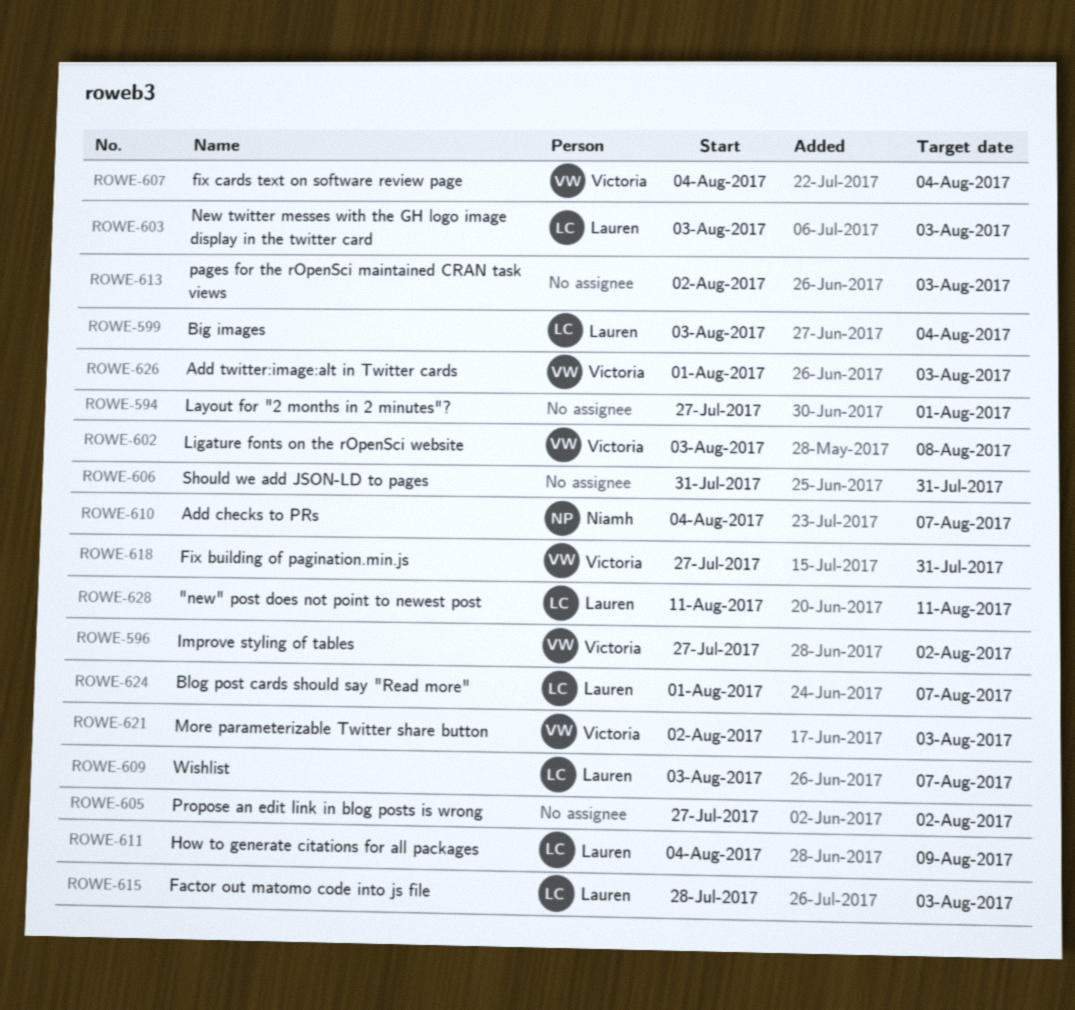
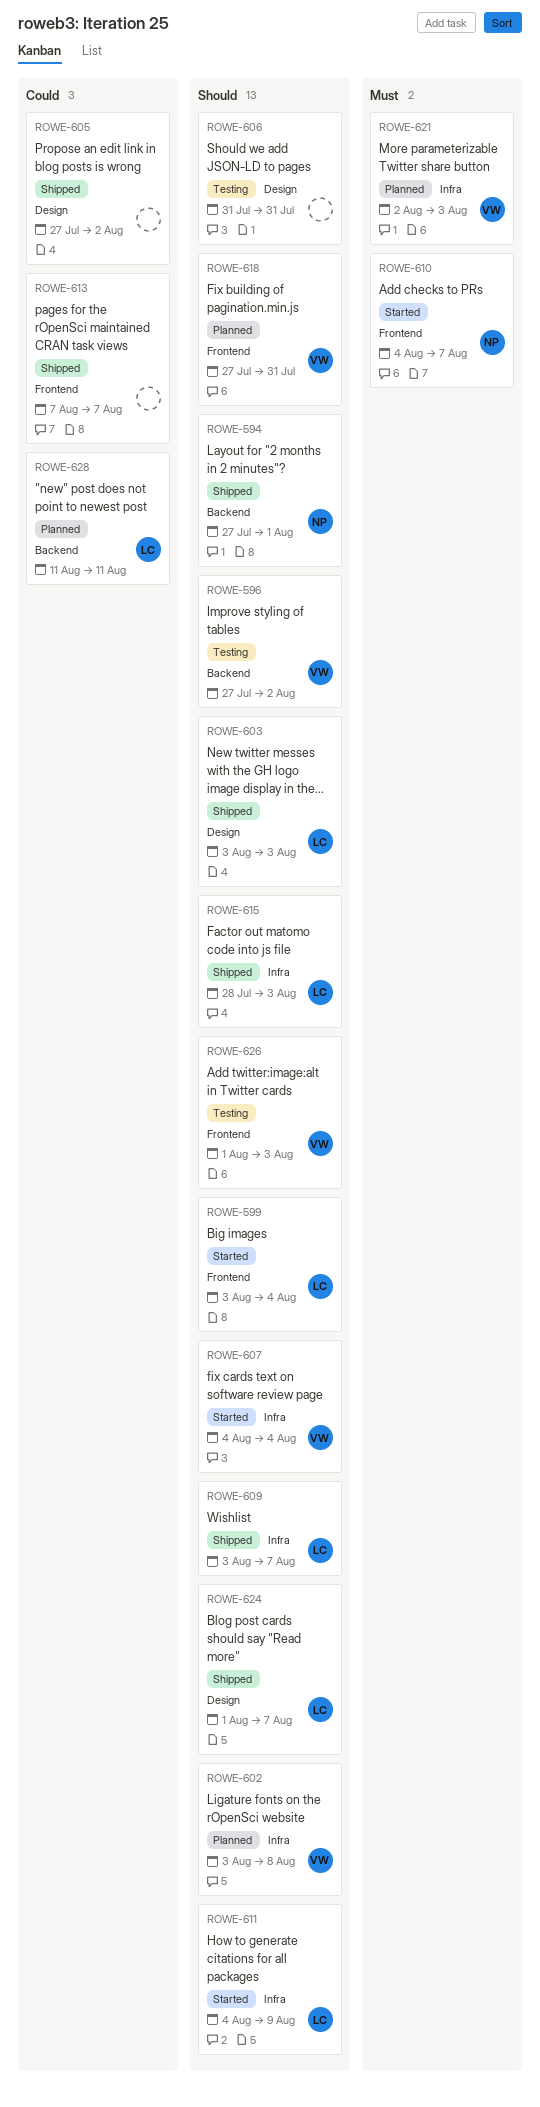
ROWE-594, owner: none -> Niamh
ROWE-613, start: Aug 2 -> Aug 7
ROWE-613, due: Aug 3 -> Aug 7

